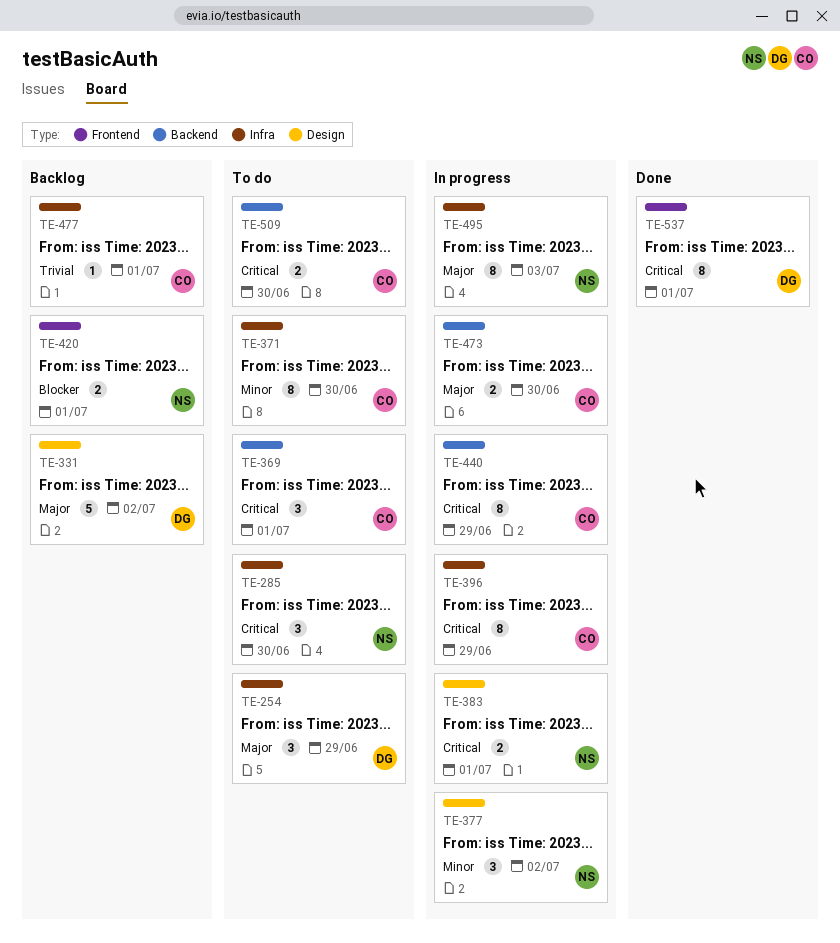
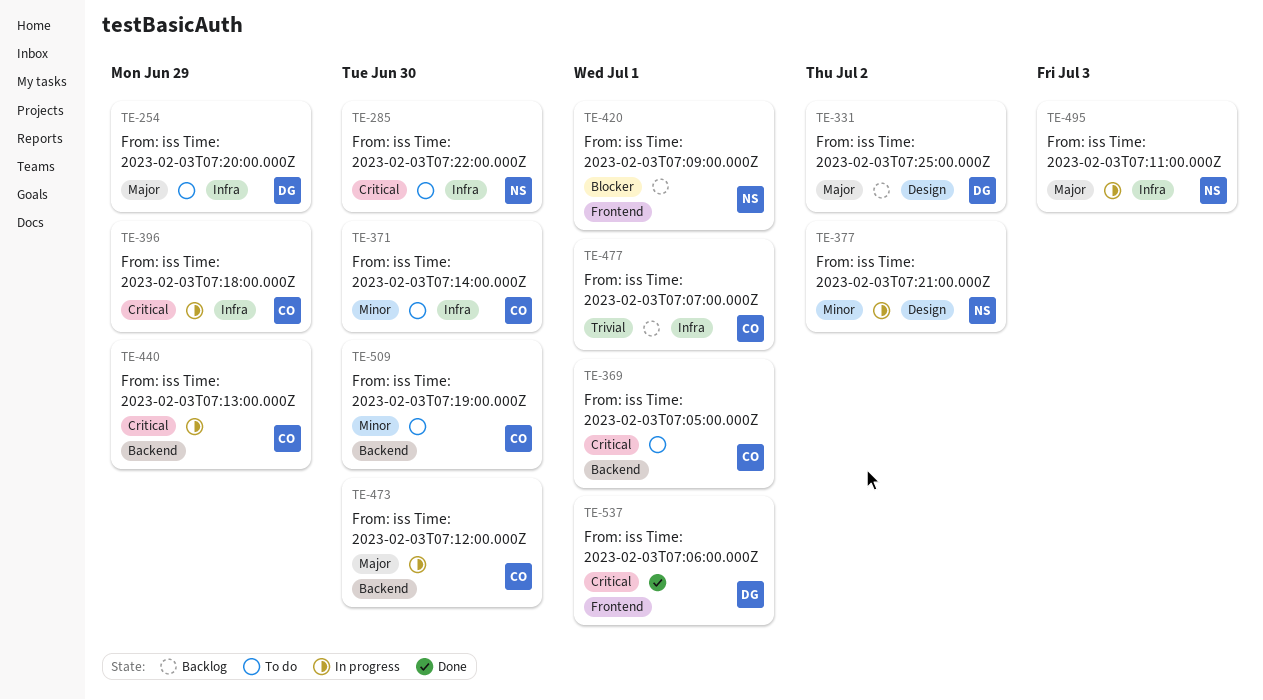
TE-383: present -> none
TE-509, priority: Critical -> Minor

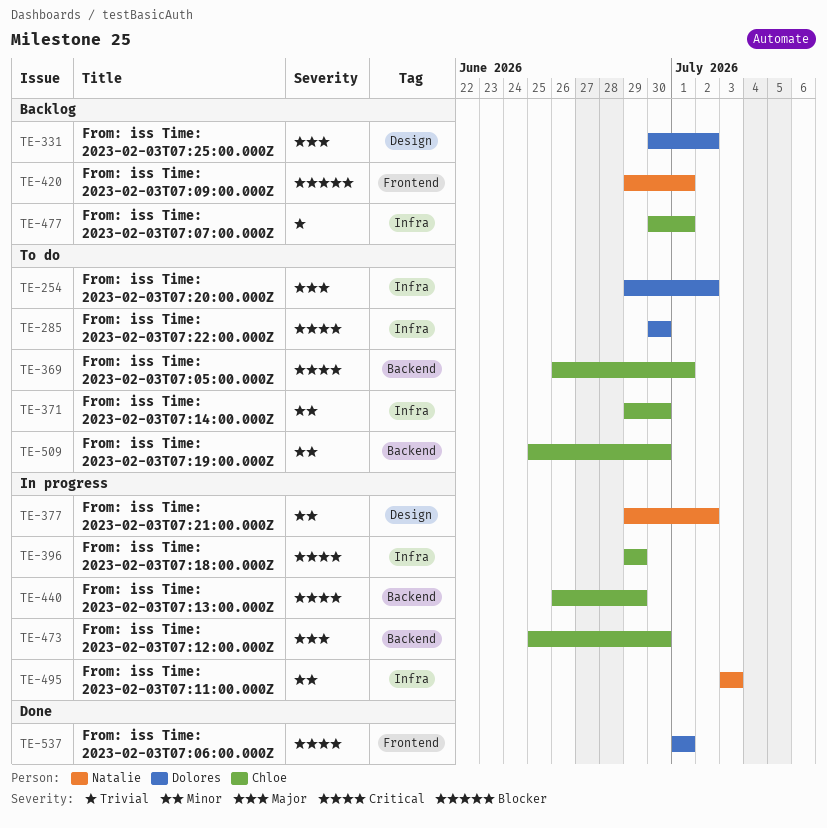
TE-254, due: Jun 29 -> Jul 2
TE-285, owner: Natalie -> Dolores
TE-495, priority: Major -> Minor

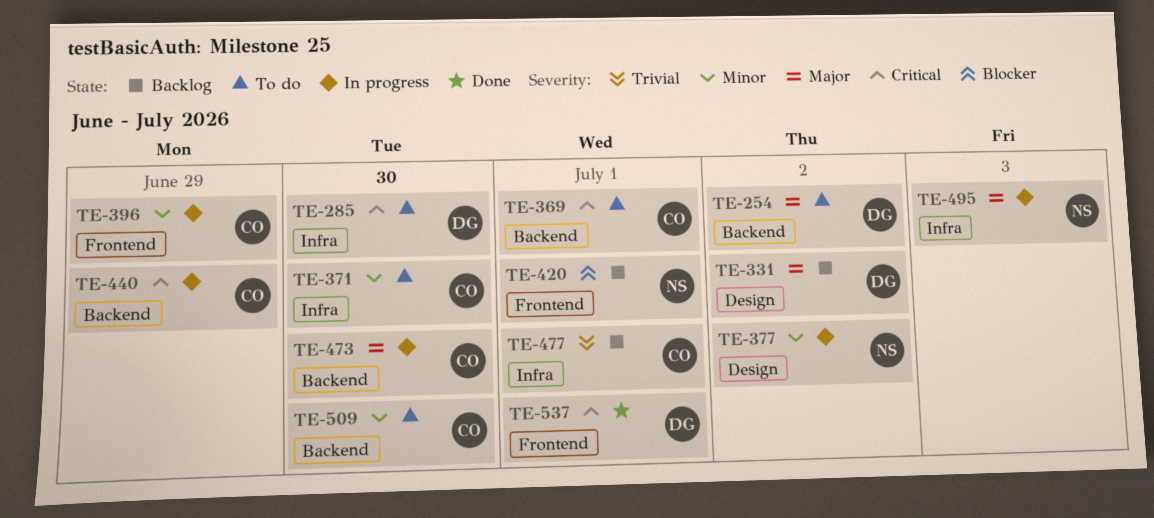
TE-254, label: Infra -> Backend
TE-396, priority: Critical -> Minor
TE-396, label: Infra -> Frontend
TE-495, priority: Minor -> Major

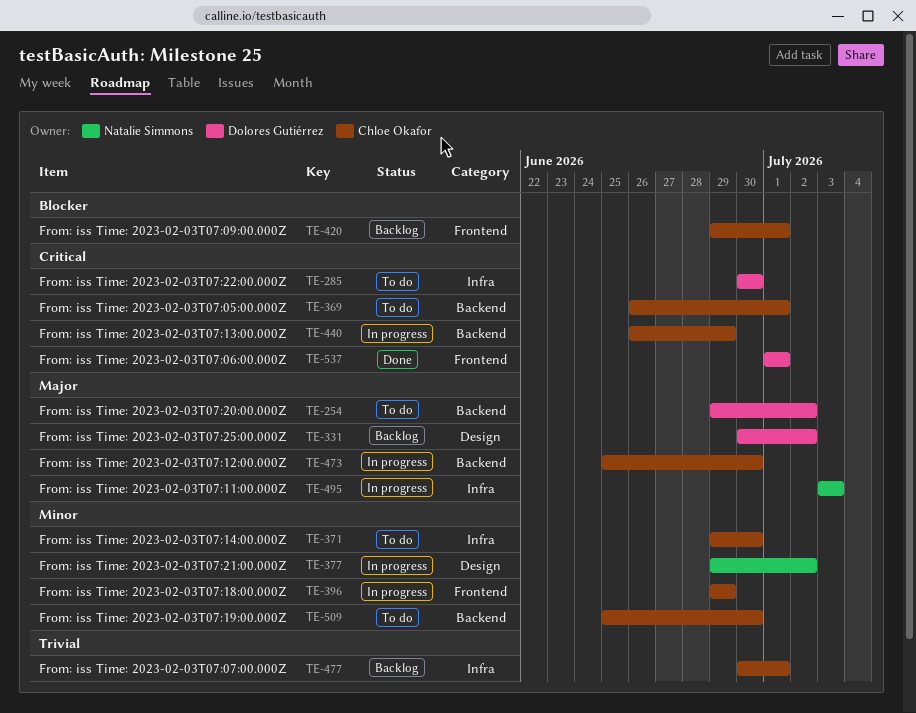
TE-420, owner: Natalie Simmons -> Chloe Okafor

